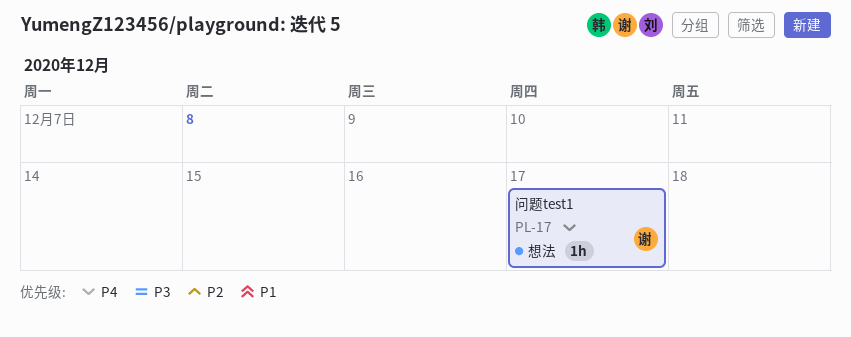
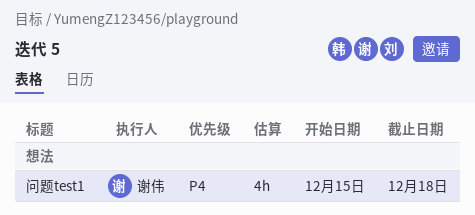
问题test1, estimate: 1h -> 4h
问题test1, due: Dec 17 -> Dec 18

